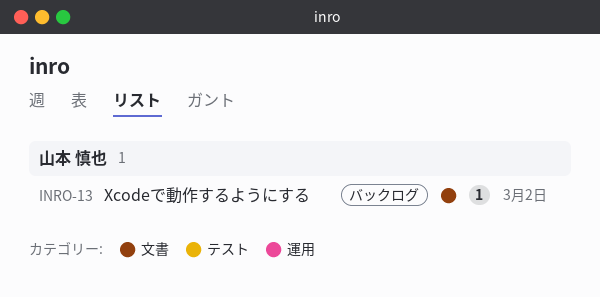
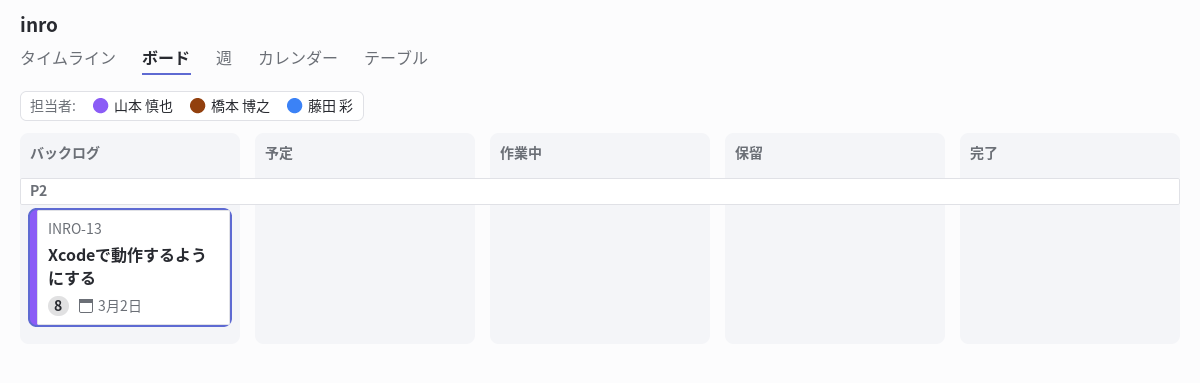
INRO-13, estimate: 1 -> 8

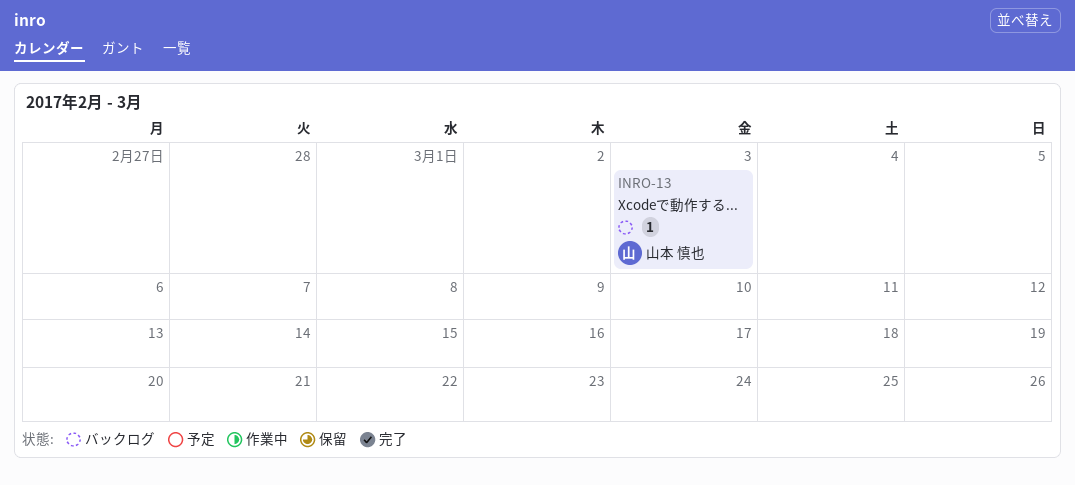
INRO-13, estimate: 8 -> 1
INRO-13, due: Mar 2 -> Mar 3

